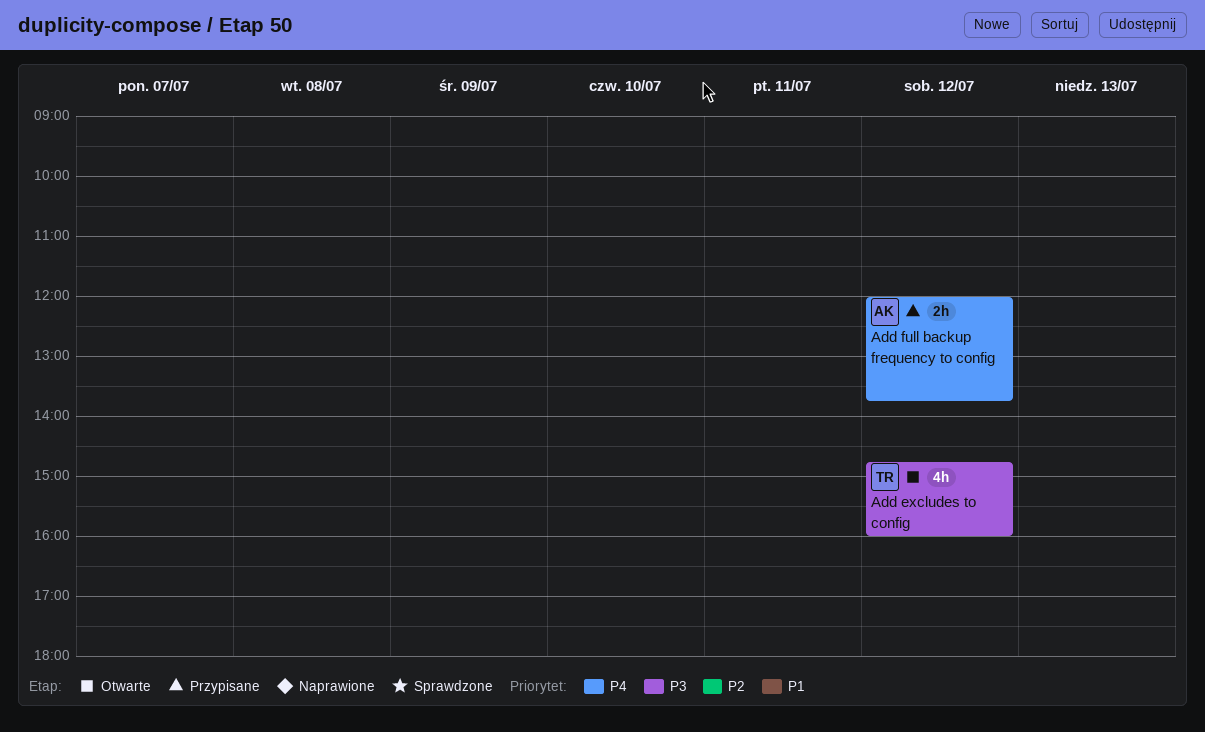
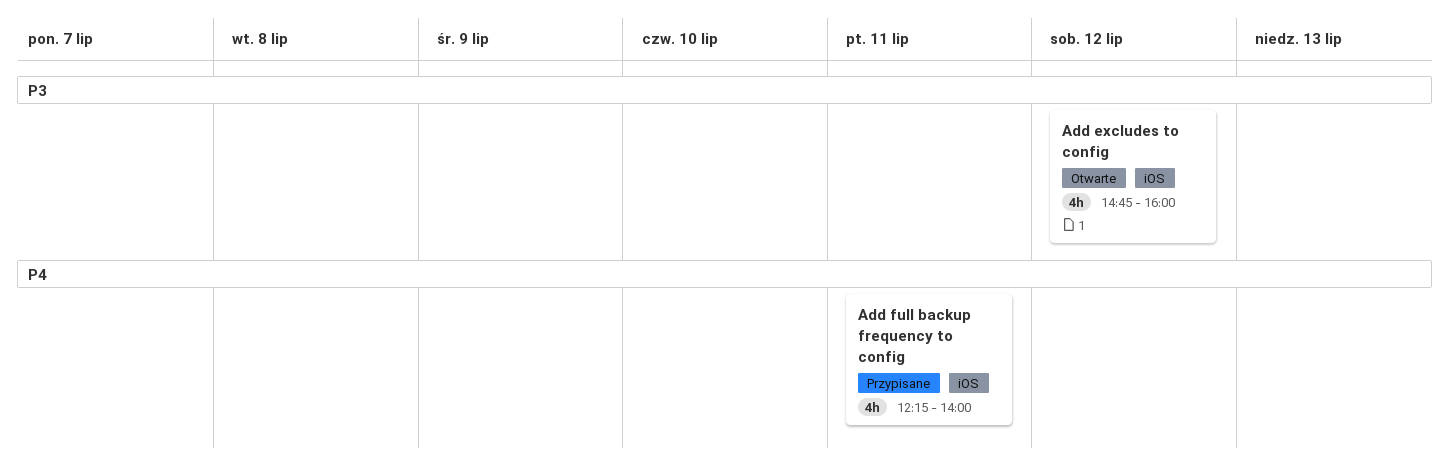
Add full backup frequency to config, estimate: 2h -> 4h
Add full backup frequency to config, day: Jul 12 -> Jul 11
Add full backup frequency to config, begins: 12:00 -> 12:15
Add full backup frequency to config, ends: 13:45 -> 14:00

